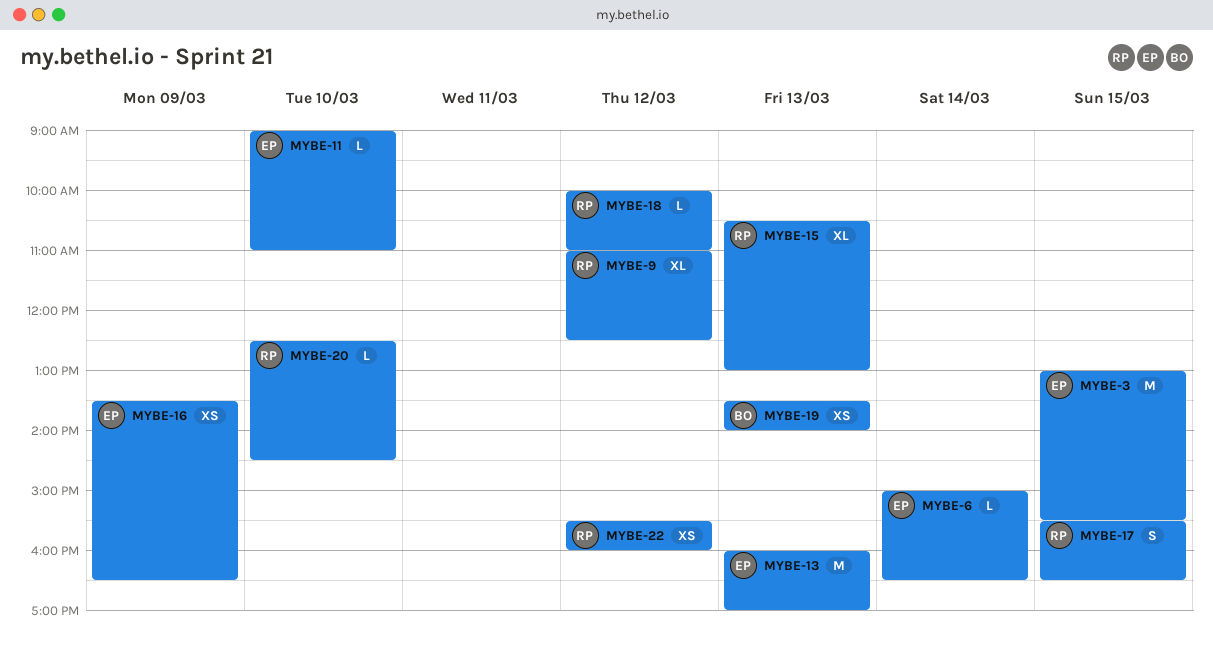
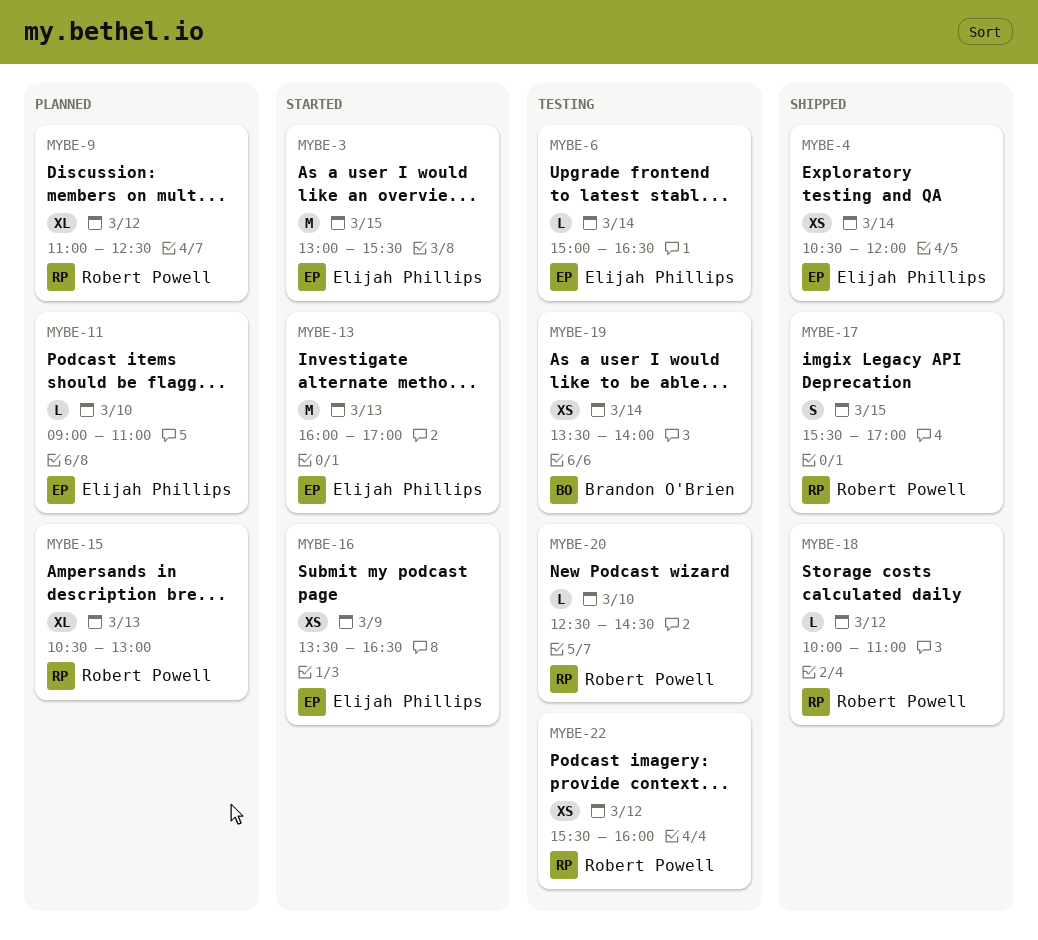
MYBE-4: none -> present
MYBE-17, ends: 16:30 -> 17:00
MYBE-19, day: Mar 13 -> Mar 14

